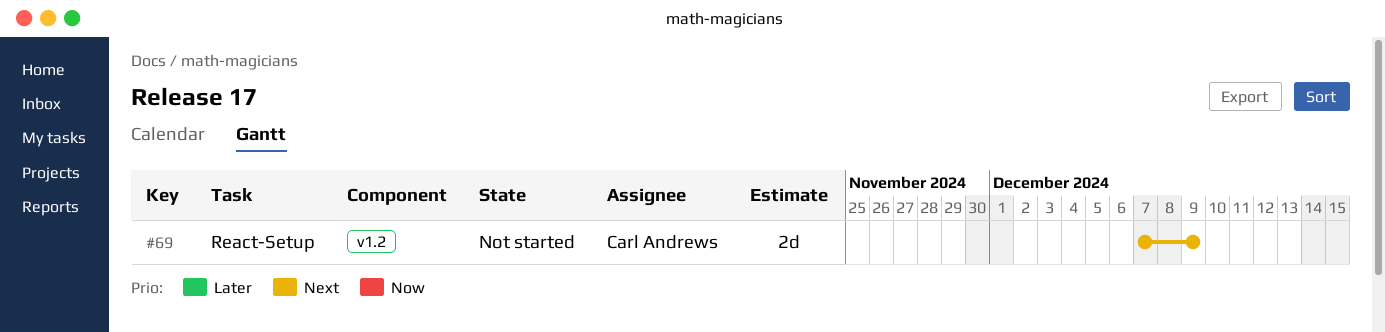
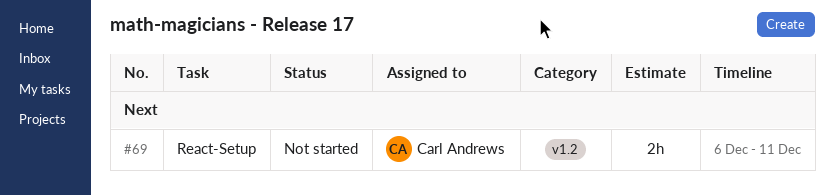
#69, estimate: 2d -> 2h
#69, start: Dec 7 -> Dec 6
#69, due: Dec 9 -> Dec 11

